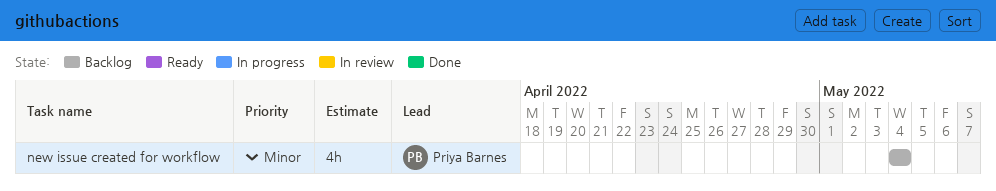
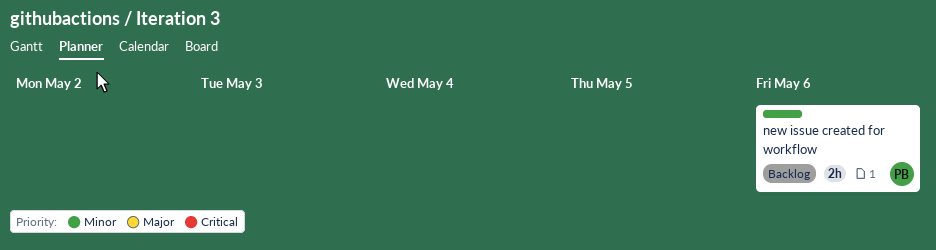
new issue created for workflow, estimate: 4h -> 2h
new issue created for workflow, due: May 4 -> May 6

